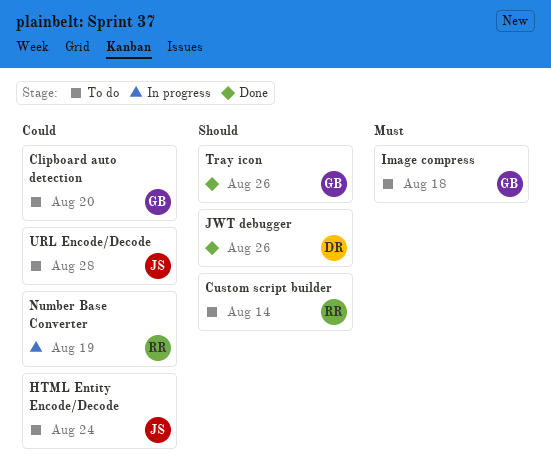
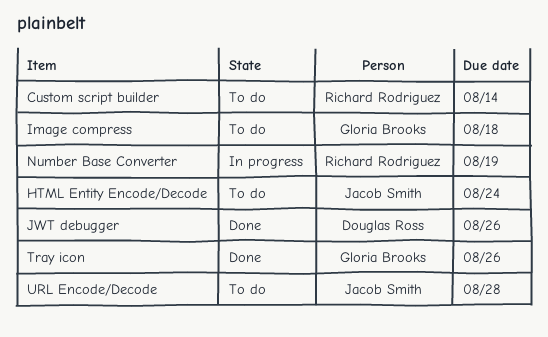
Clipboard auto detection: present -> none

